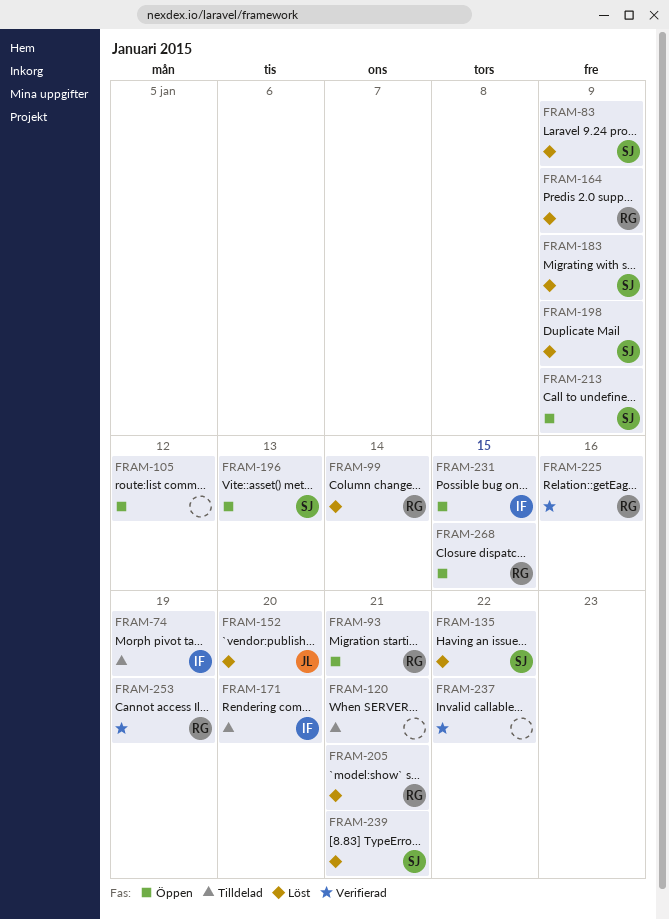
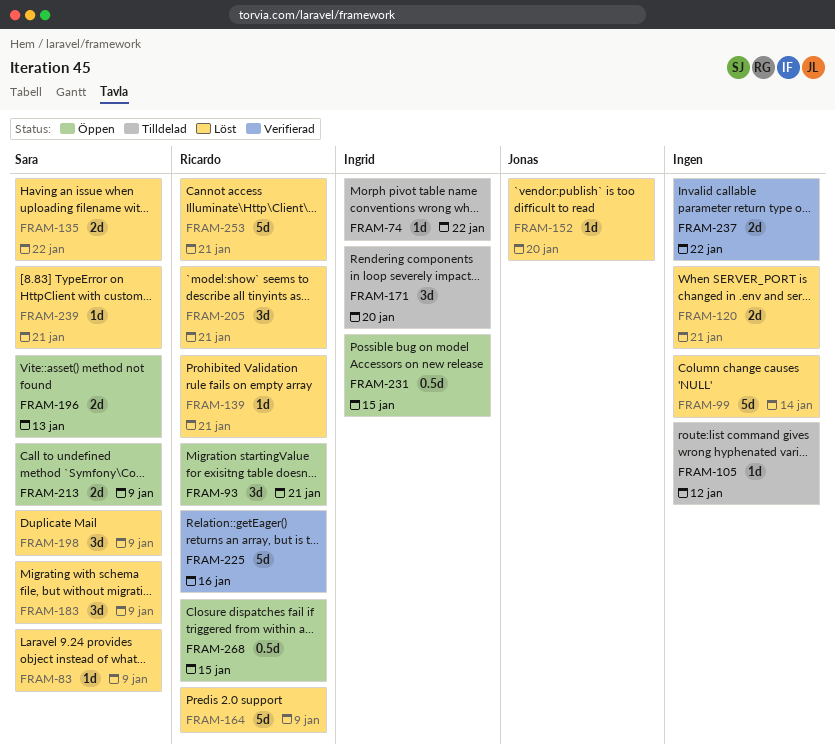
FRAM-74, due: Jan 19 -> Jan 22
FRAM-99, owner: Ricardo -> none
FRAM-105, status: Öppen -> Tilldelad
FRAM-120, status: Tilldelad -> Löst
FRAM-139: none -> present
FRAM-253, status: Verifierad -> Löst
FRAM-253, due: Jan 19 -> Jan 21

